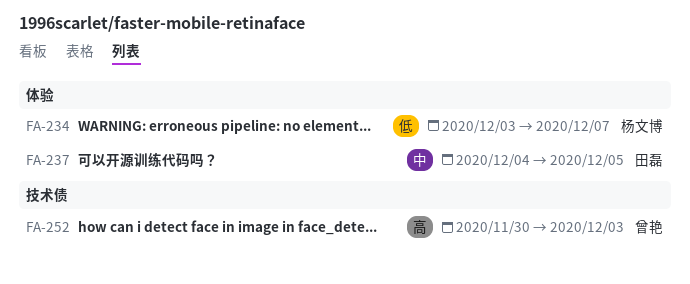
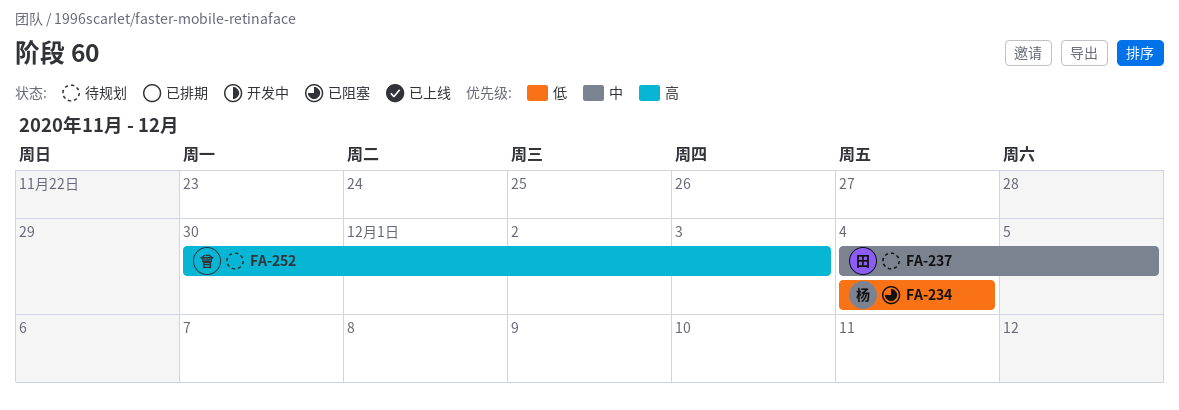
FA-234, start: Dec 3 -> Dec 4
FA-234, due: Dec 7 -> Dec 4

